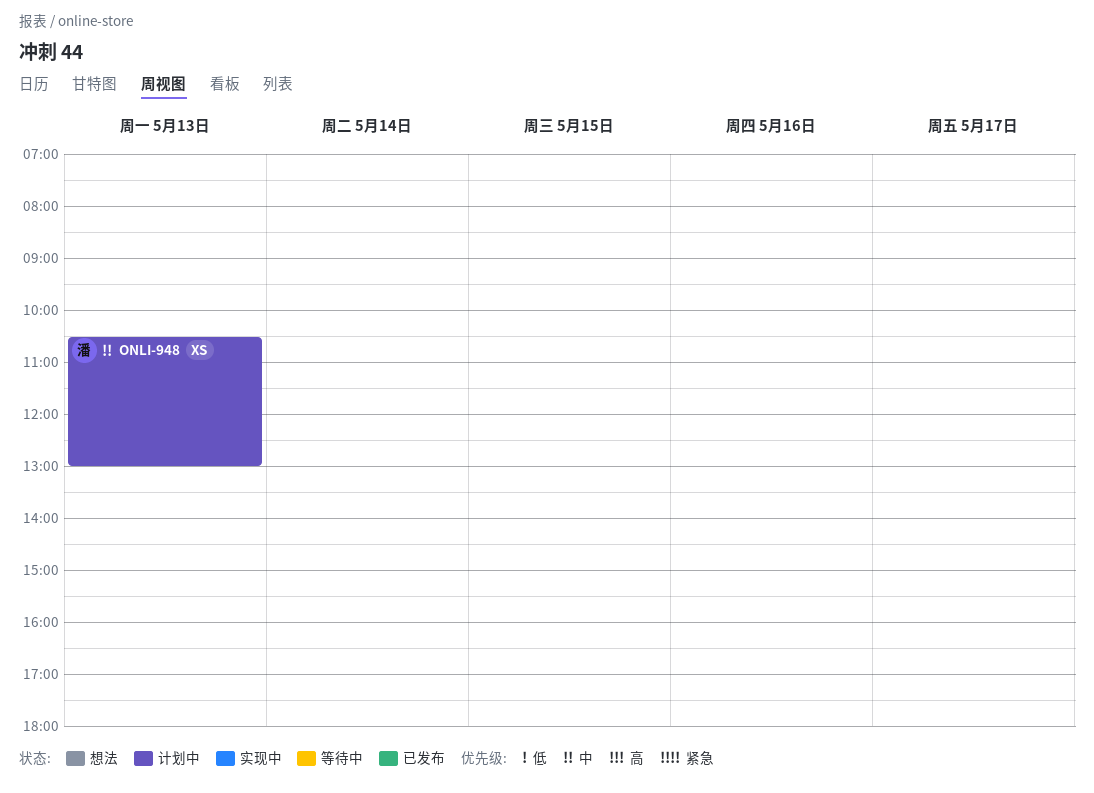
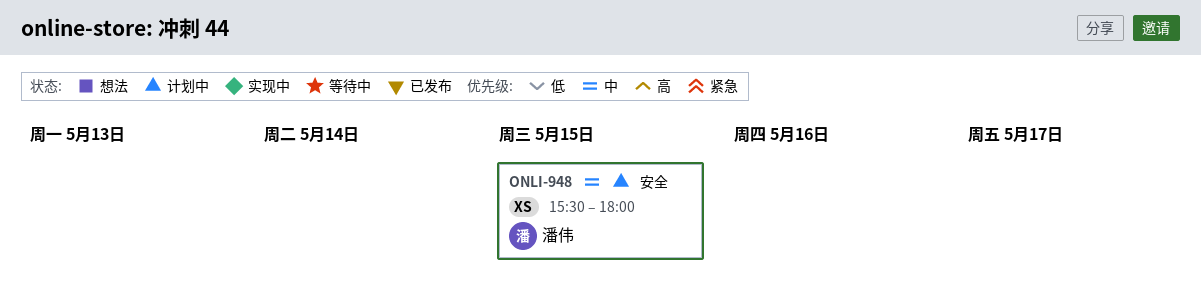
ONLI-948, day: May 13 -> May 15
ONLI-948, begins: 10:30 -> 15:30
ONLI-948, ends: 13:00 -> 18:00

